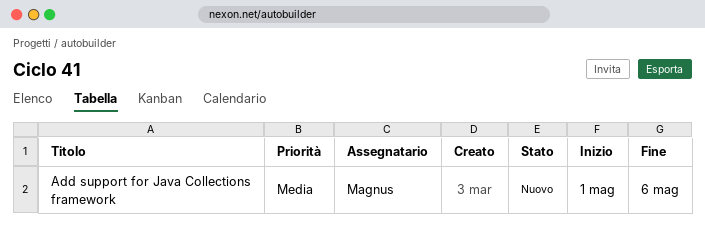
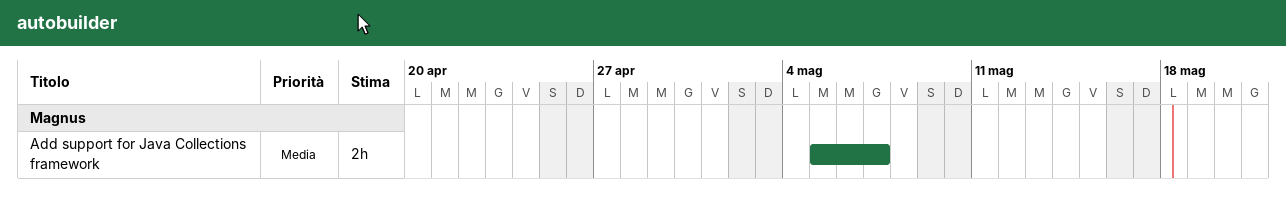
Add support for Java Collections framework, start: May 1 -> May 5
Add support for Java Collections framework, due: May 6 -> May 7

